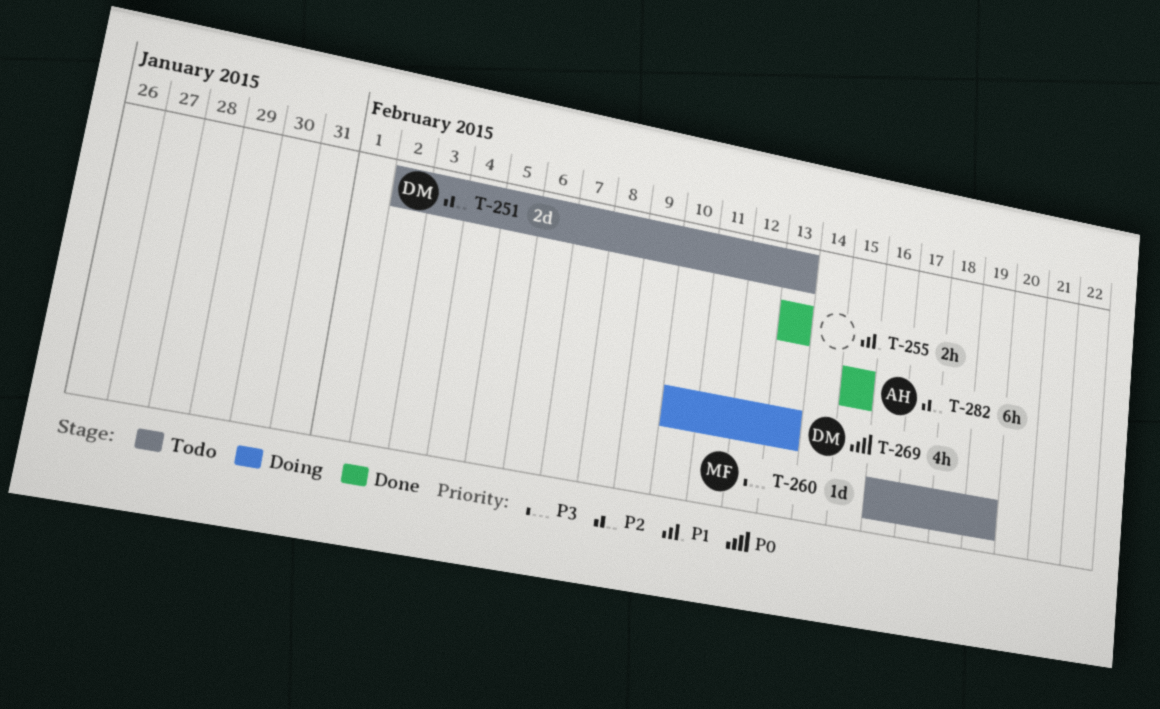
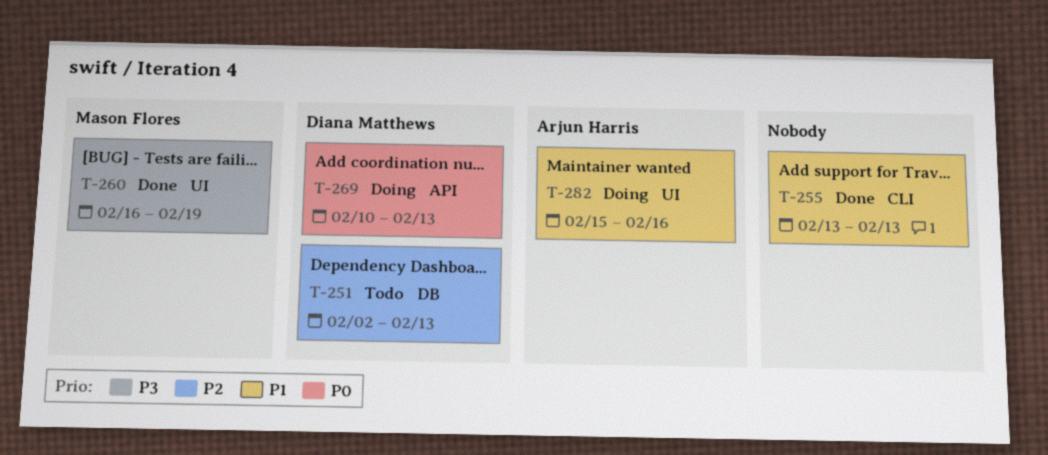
T-260, status: Todo -> Done
T-282, status: Done -> Doing
T-282, priority: P2 -> P1
T-282, due: Feb 15 -> Feb 16

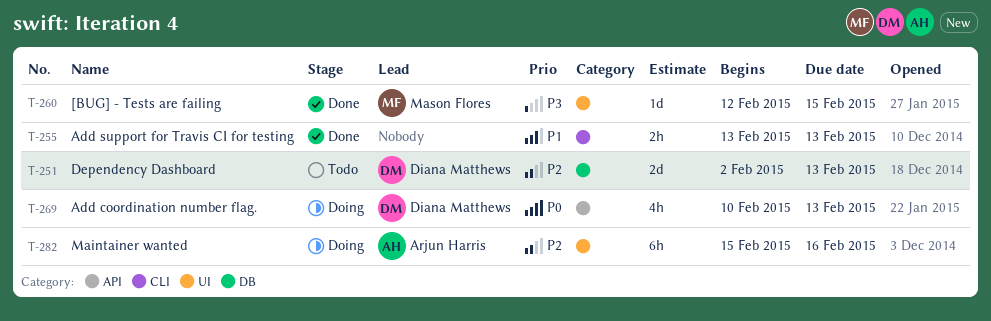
T-260, start: Feb 16 -> Feb 12
T-260, due: Feb 19 -> Feb 15
T-282, priority: P1 -> P2

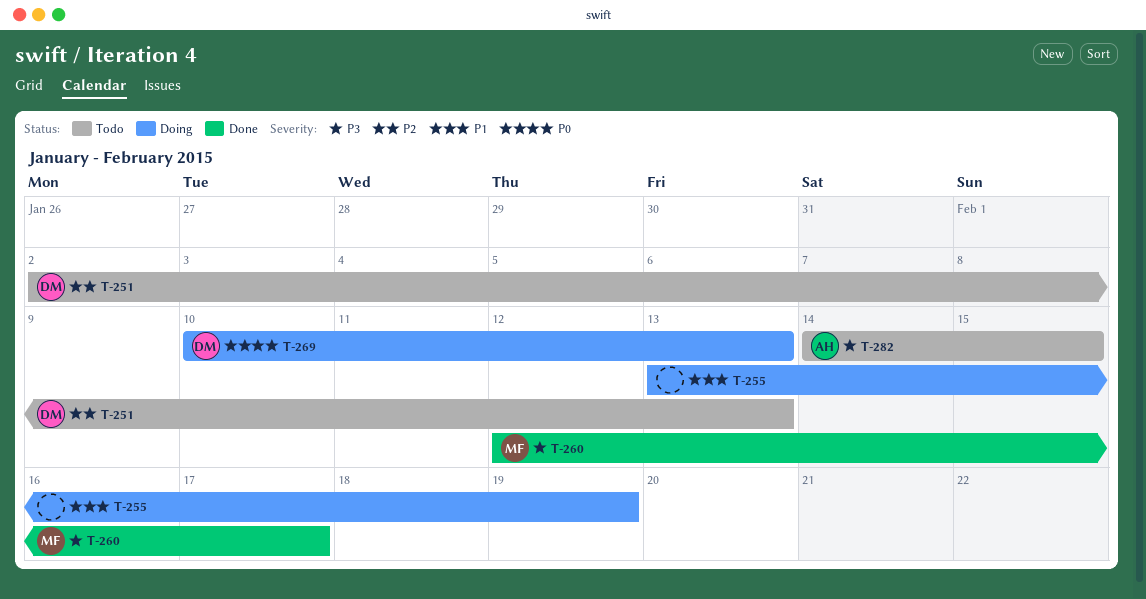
T-255, status: Done -> Doing
T-255, due: Feb 13 -> Feb 19
T-260, due: Feb 15 -> Feb 17
T-282, status: Doing -> Todo
T-282, priority: P2 -> P3
T-282, start: Feb 15 -> Feb 14
T-282, due: Feb 16 -> Feb 15

